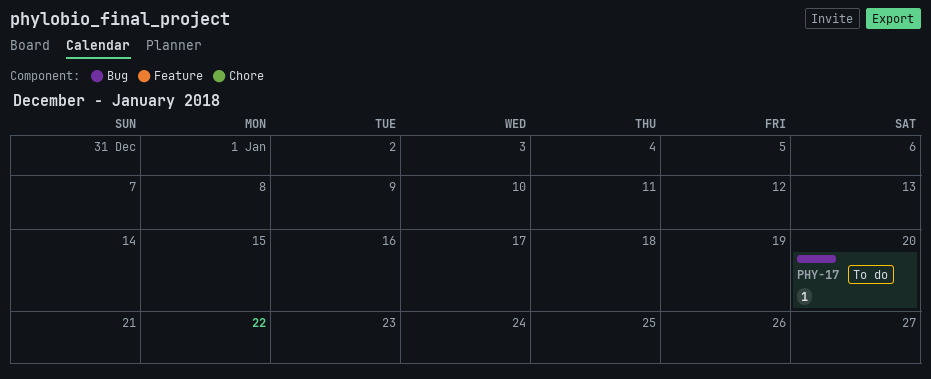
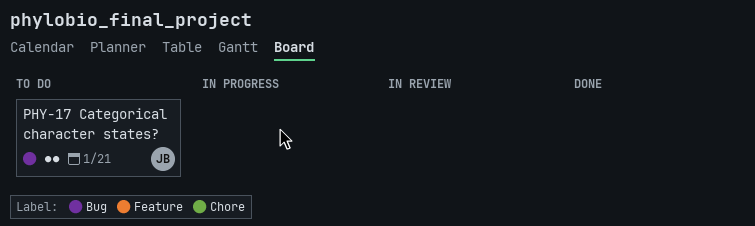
PHY-17, estimate: 1 -> 2
PHY-17, due: Jan 20 -> Jan 21

